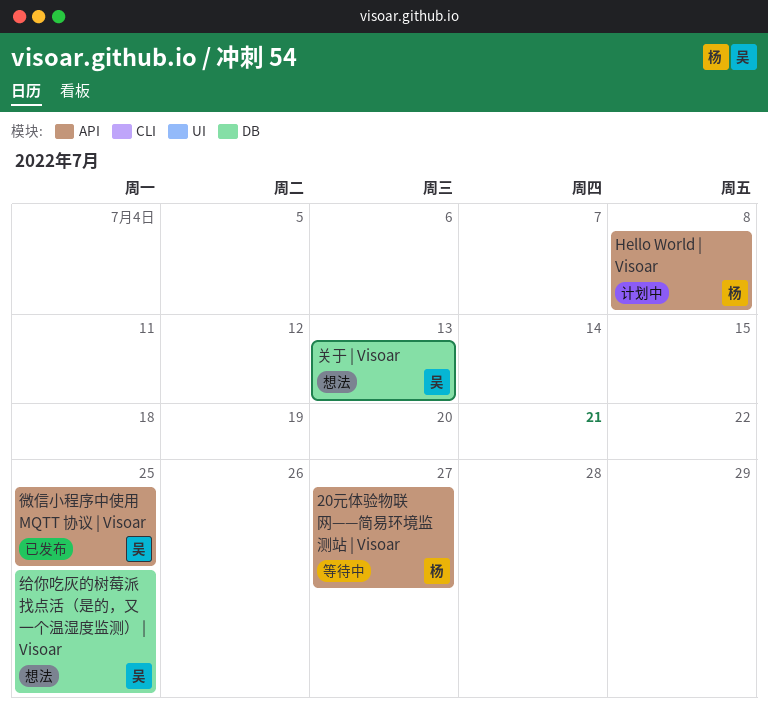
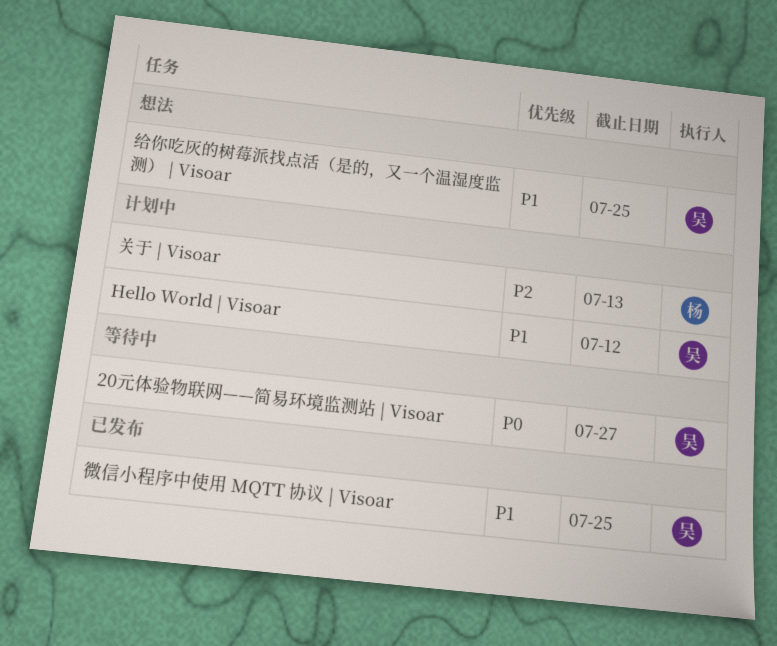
20元体验物联网——简易环境监测站 | Visoar, owner: 杨 -> 吴
Hello World | Visoar, owner: 杨 -> 吴
Hello World | Visoar, due: Jul 8 -> Jul 12
关于 | Visoar, status: 想法 -> 计划中
关于 | Visoar, owner: 吴 -> 杨

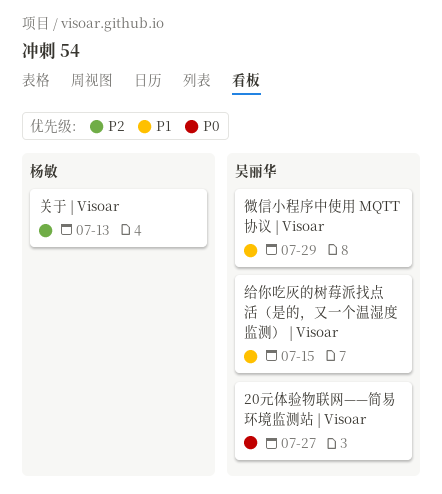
Hello World | Visoar: present -> none
微信小程序中使用 MQTT 协议 | Visoar, due: Jul 25 -> Jul 29
给你吃灰的树莓派找点活（是的，又一个温湿度监测） | Visoar, due: Jul 25 -> Jul 15

